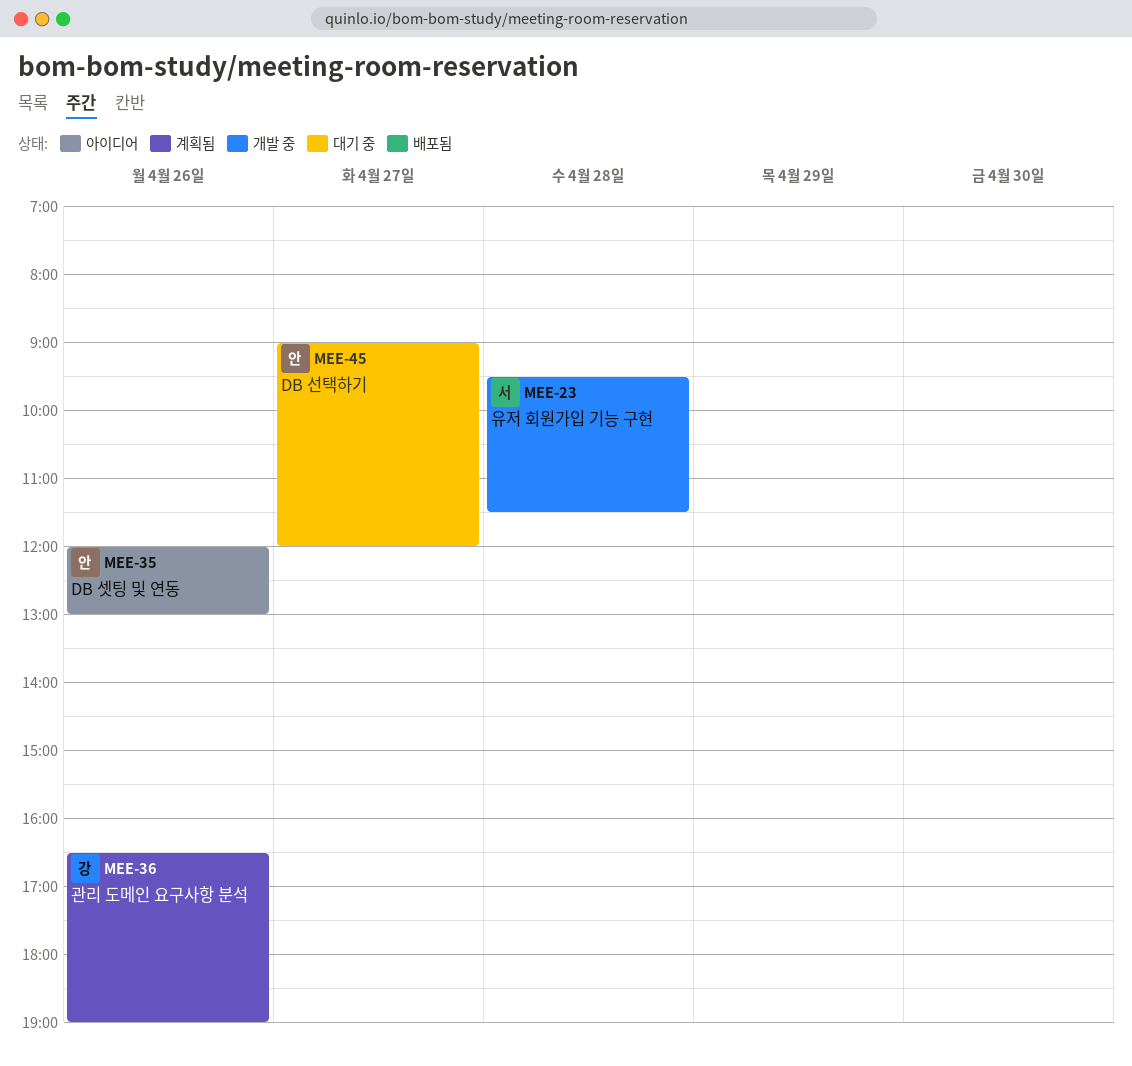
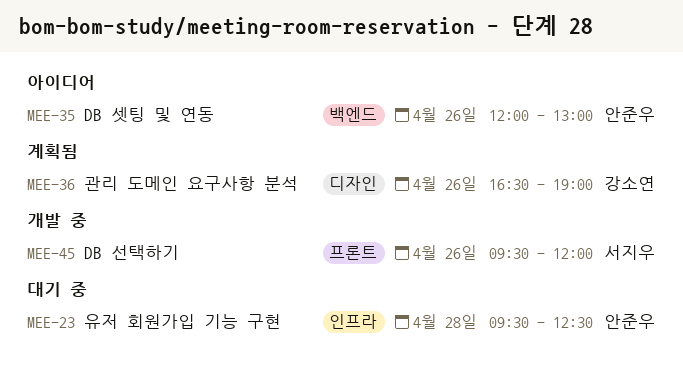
MEE-23, status: 개발 중 -> 대기 중
MEE-23, owner: 서지우 -> 안준우
MEE-23, ends: 11:30 -> 12:30
MEE-45, status: 대기 중 -> 개발 중
MEE-45, owner: 안준우 -> 서지우
MEE-45, day: Apr 27 -> Apr 26
MEE-45, begins: 09:00 -> 09:30

